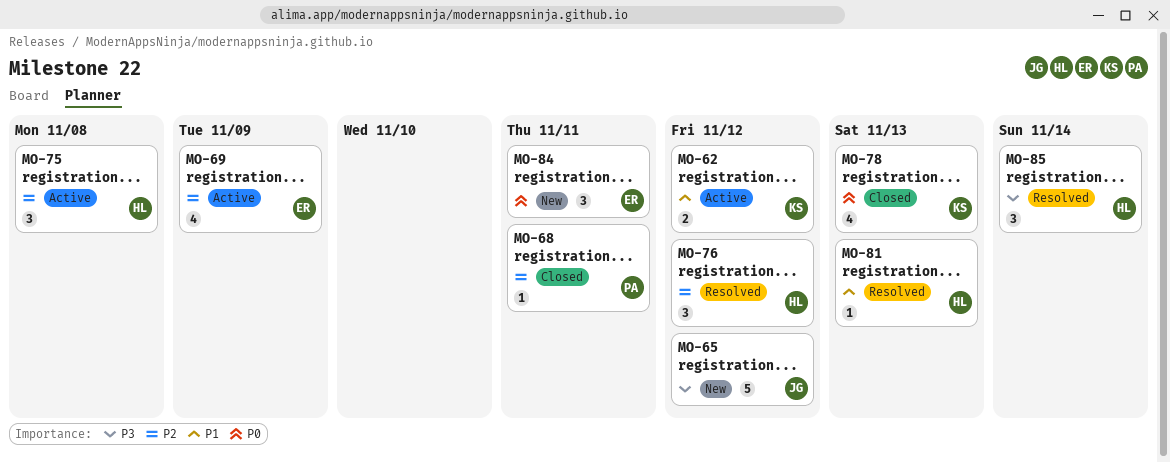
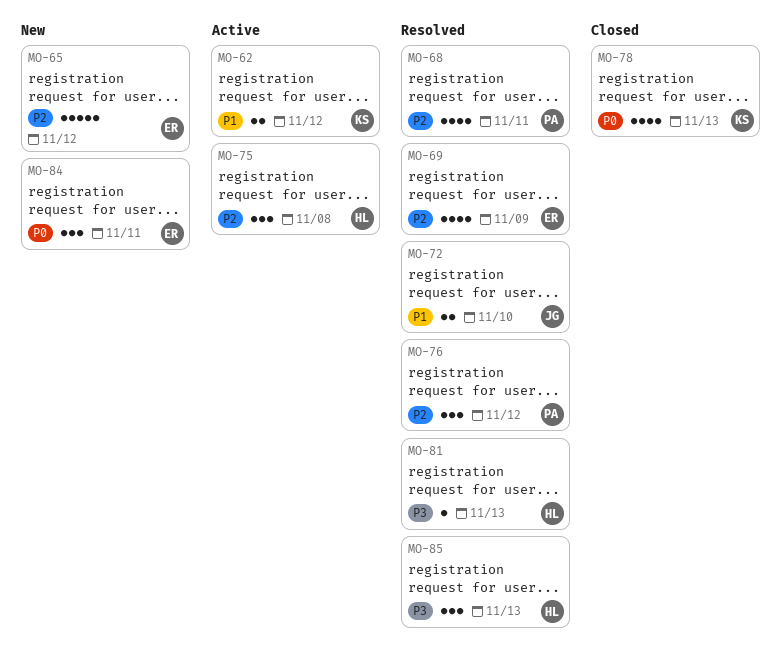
MO-65, owner: JG -> ER
MO-65, priority: P3 -> P2
MO-68, status: Closed -> Resolved
MO-68, estimate: 1 -> 4
MO-69, status: Active -> Resolved
MO-72: none -> present
MO-76, owner: HL -> PA
MO-81, priority: P1 -> P3
MO-85, due: Nov 14 -> Nov 13

